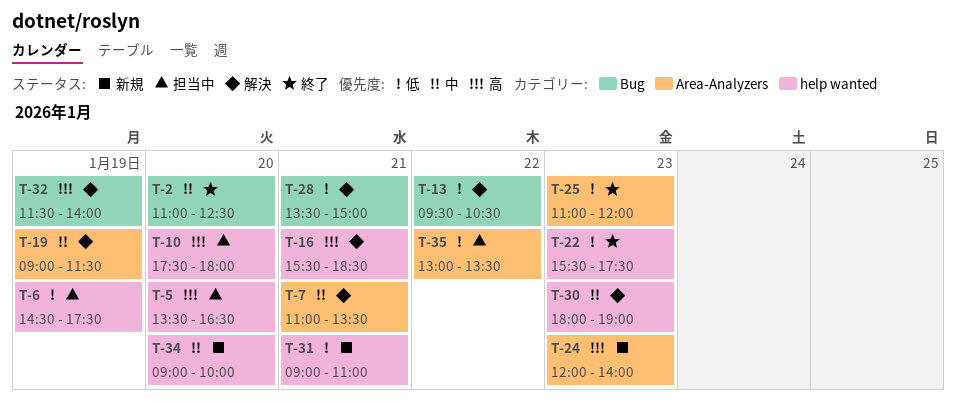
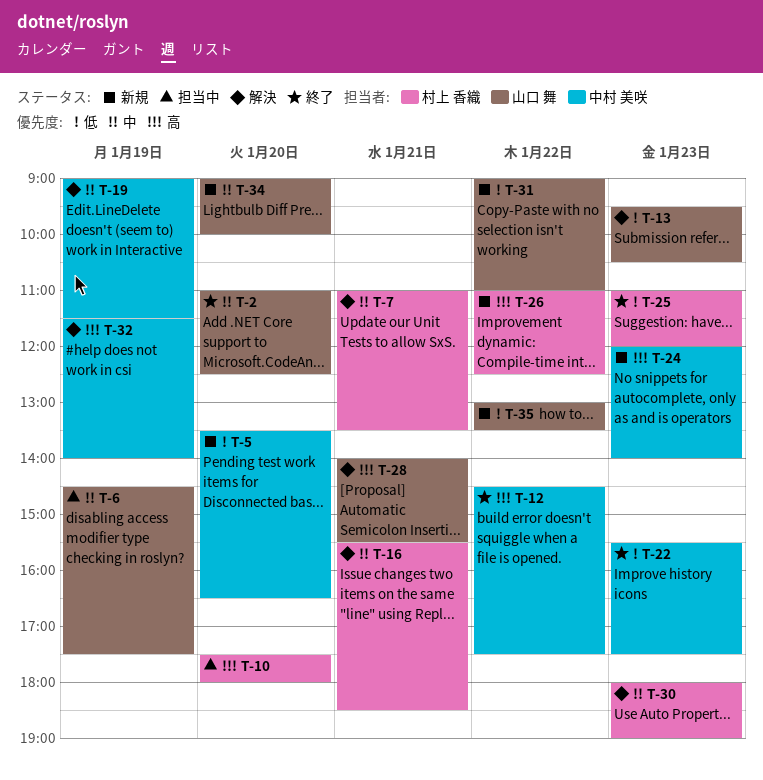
T-5, status: 担当中 -> 新規
T-5, priority: 高 -> 低
T-6, priority: 低 -> 中
T-12: none -> present
T-13, day: Jan 22 -> Jan 23
T-16, priority: 高 -> 中
T-26: none -> present
T-28, priority: 低 -> 高
T-28, begins: 13:30 -> 14:00
T-28, ends: 15:00 -> 15:30
T-31, day: Jan 21 -> Jan 22
T-35, status: 担当中 -> 新規

